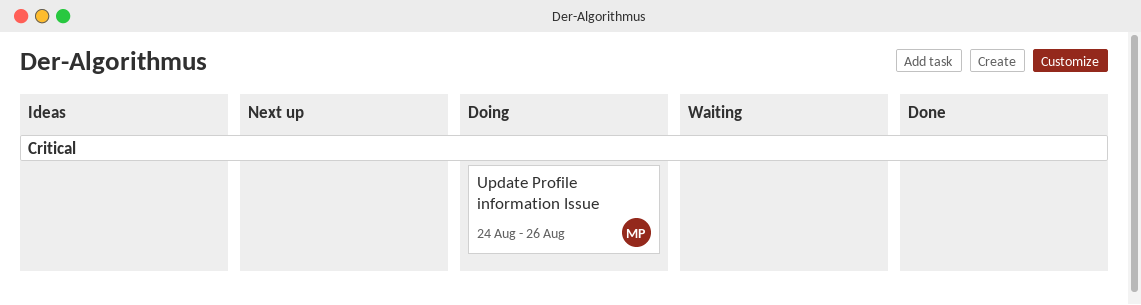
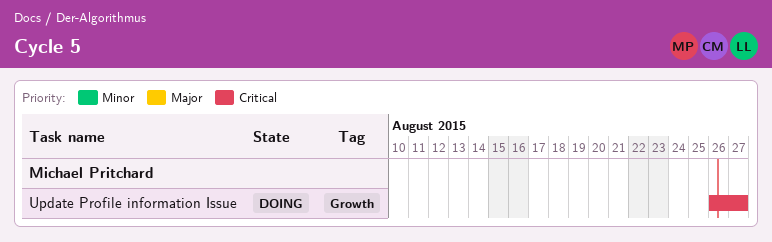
Update Profile information Issue, start: Aug 24 -> Aug 26
Update Profile information Issue, due: Aug 26 -> Aug 27

